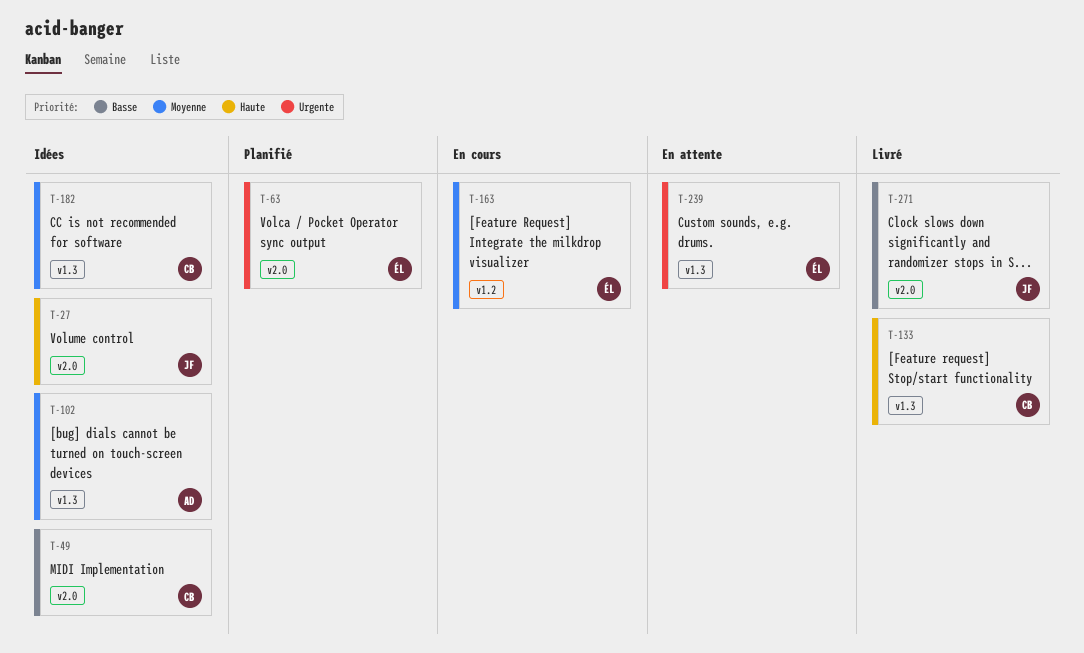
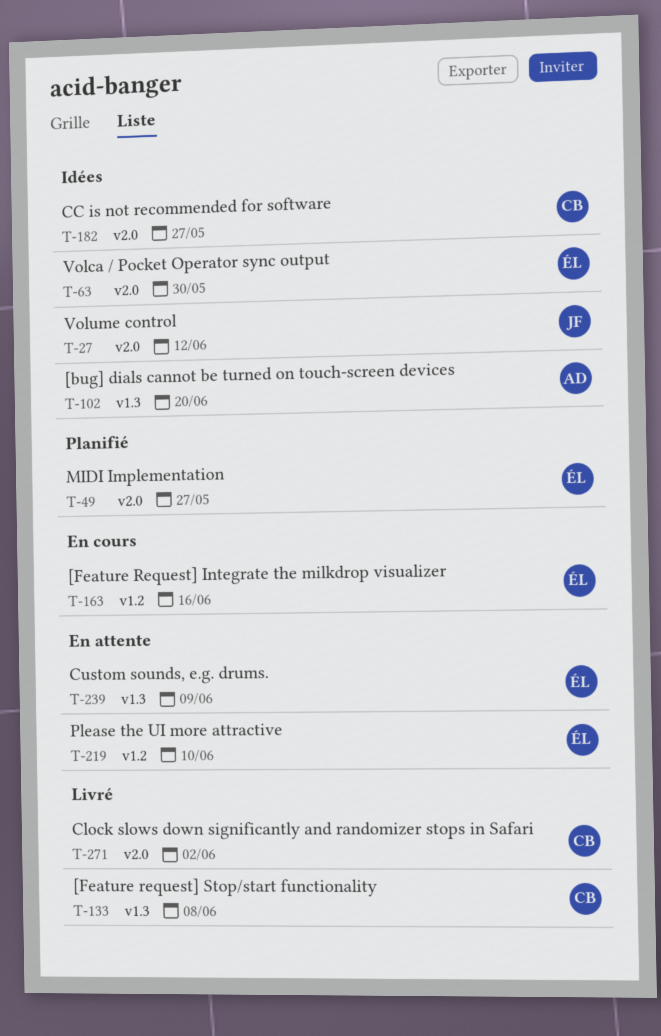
T-49, status: Idées -> Planifié
T-49, owner: CB -> ÉL
T-63, status: Planifié -> Idées
T-182, label: v1.3 -> v2.0
T-219: none -> present
T-271, owner: JF -> CB

